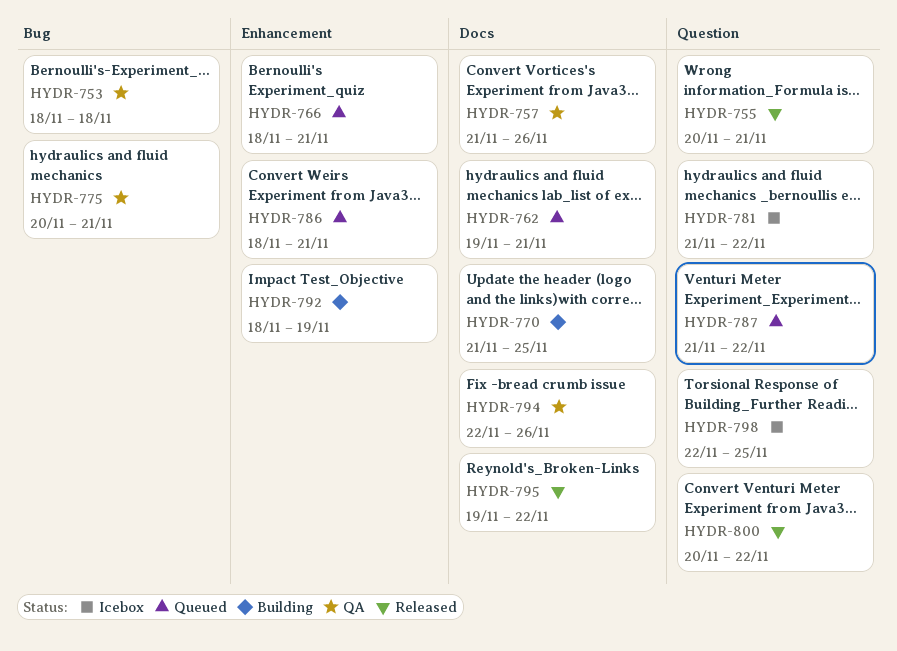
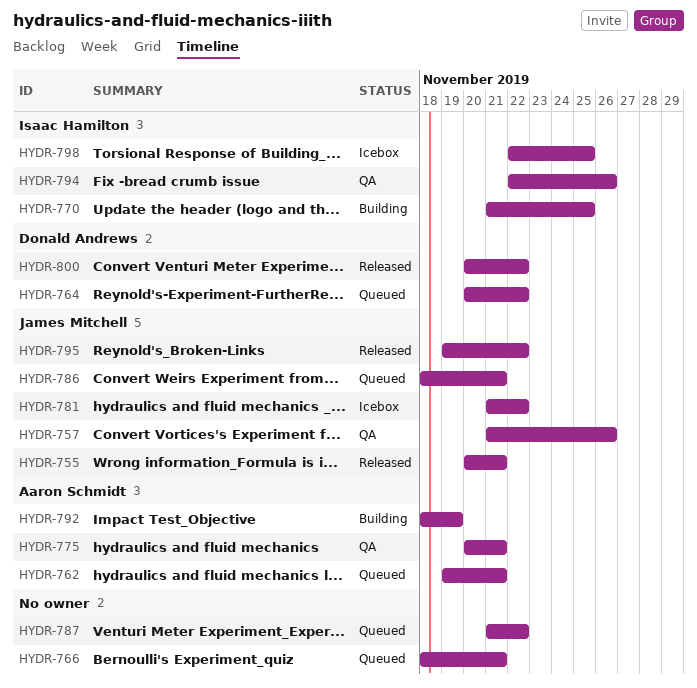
HYDR-753: present -> none
HYDR-764: none -> present

